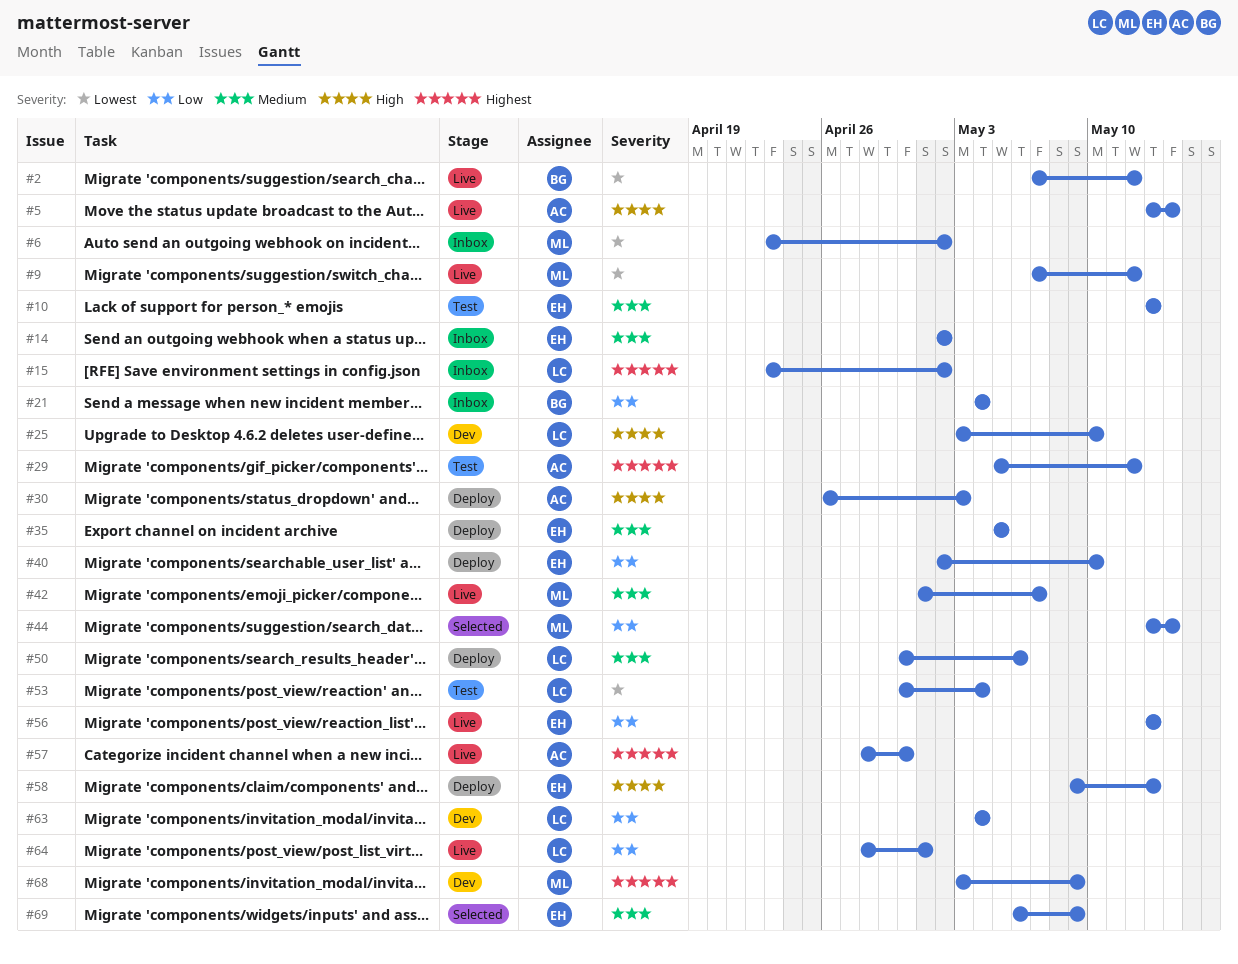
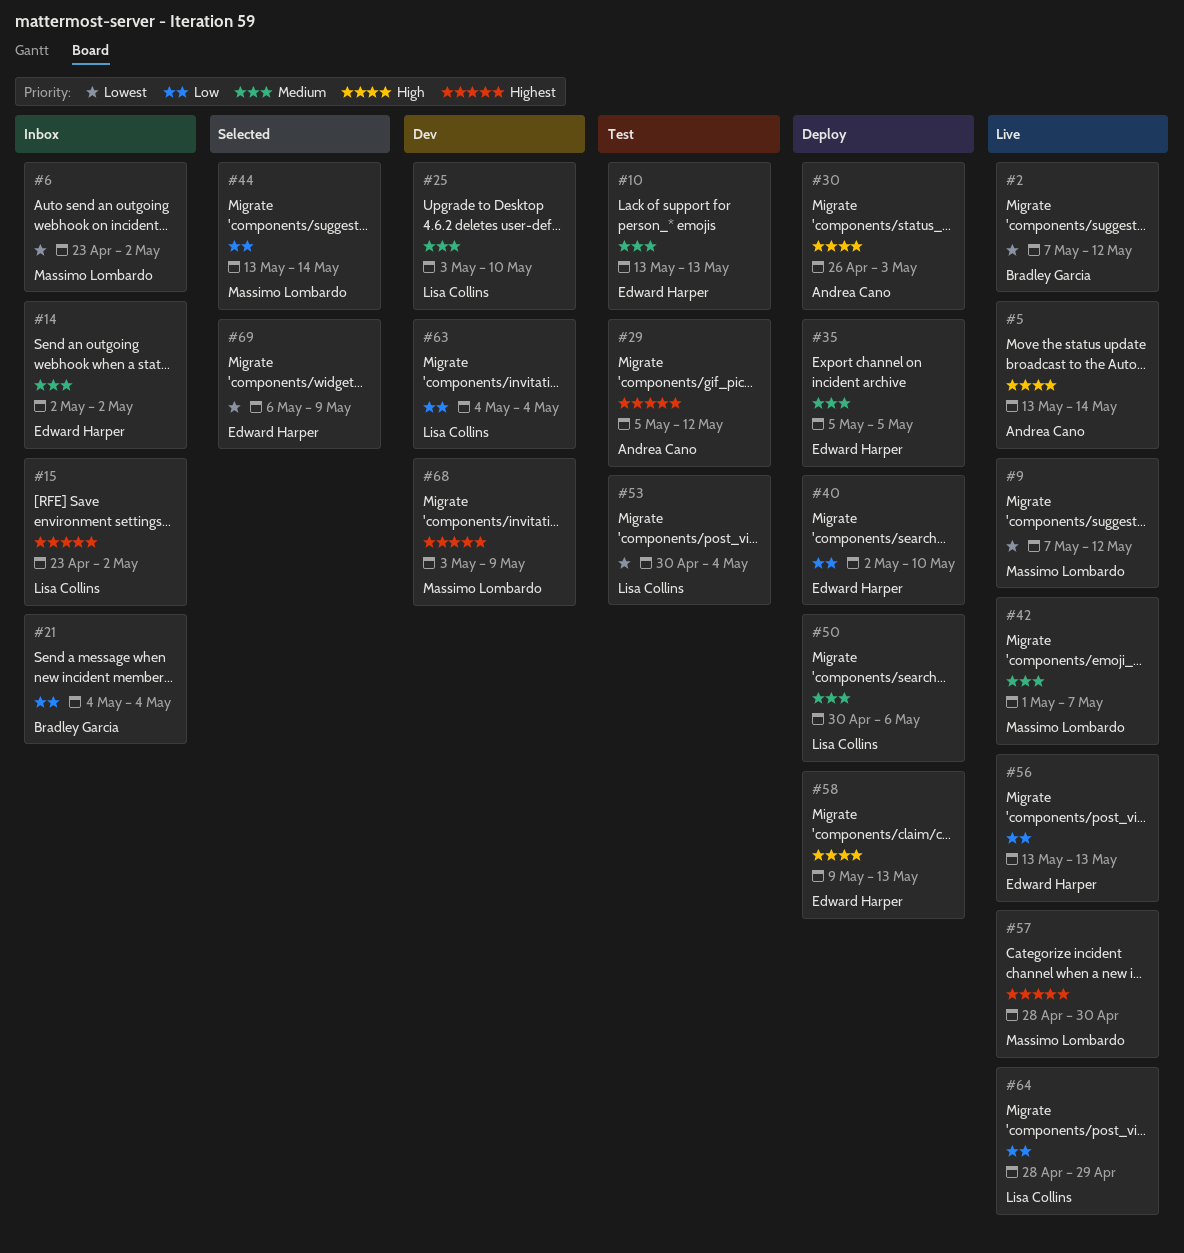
#25, priority: High -> Medium
#57, owner: Andrea Cano -> Massimo Lombardo
#64, due: May 1 -> Apr 29
#69, priority: Medium -> Lowest

